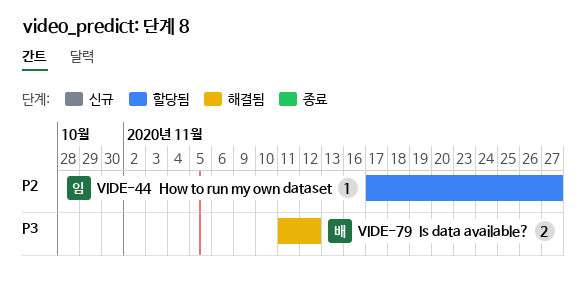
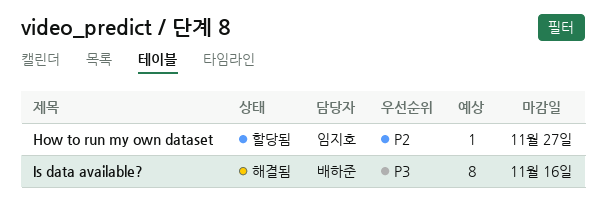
Is data available?, estimate: 2 -> 8
Is data available?, due: Nov 12 -> Nov 16

